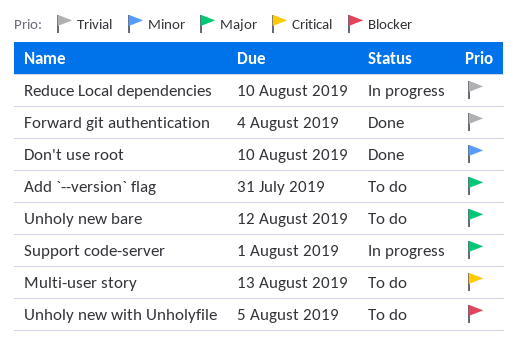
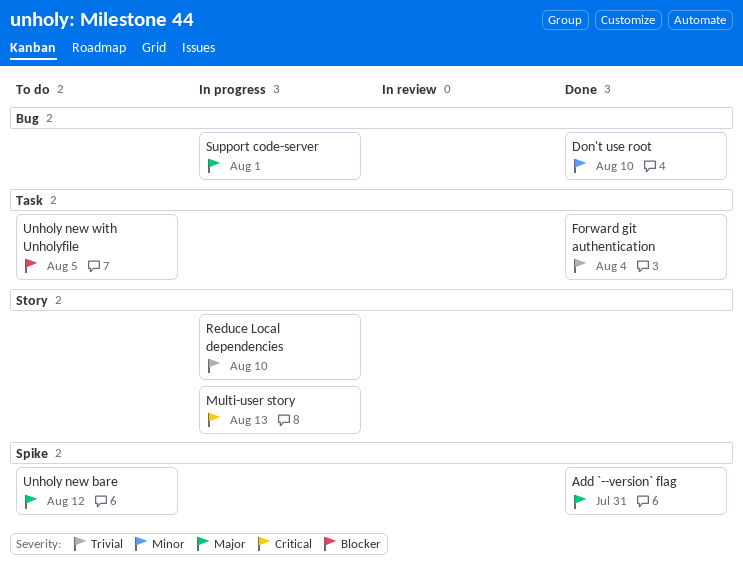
Add `--version` flag, status: To do -> Done
Multi-user story, status: To do -> In progress

